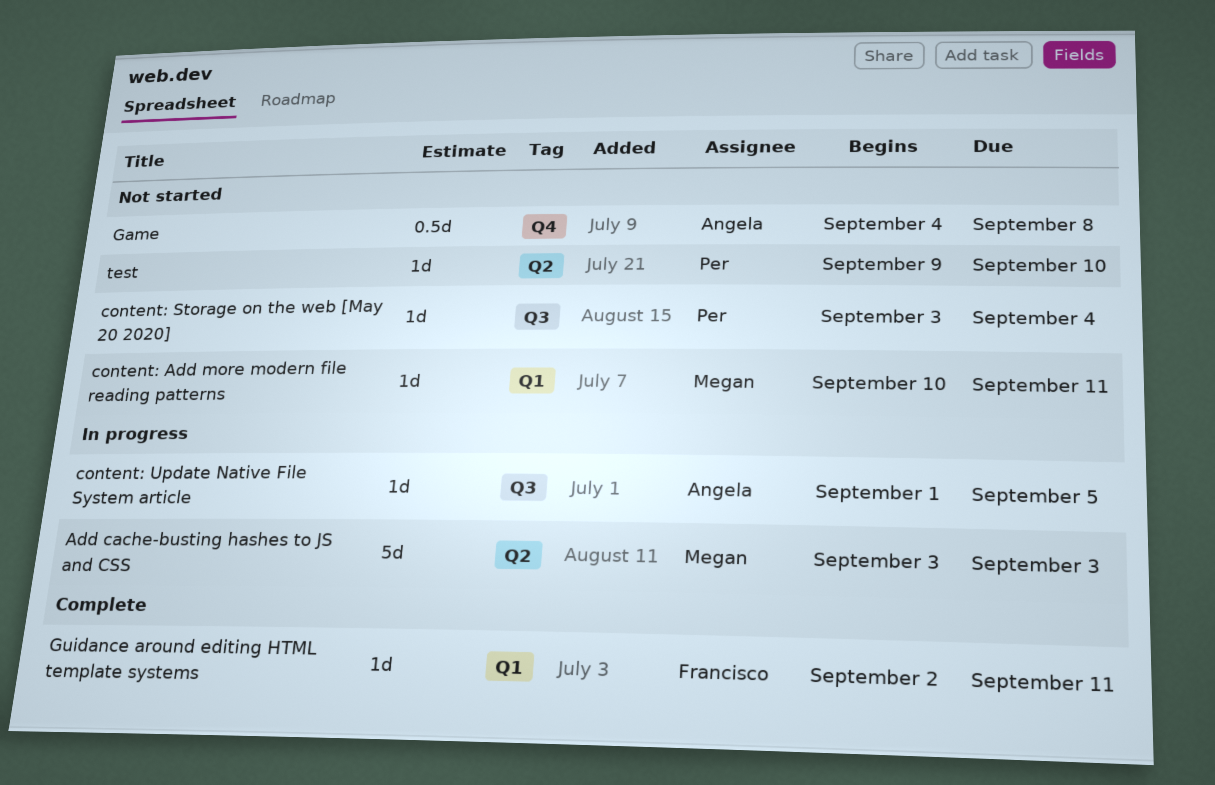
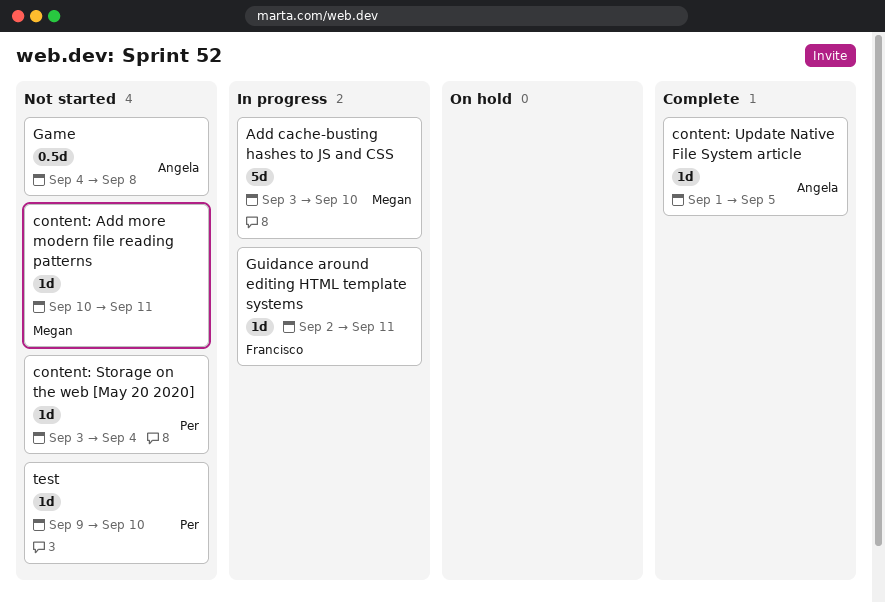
Add cache-busting hashes to JS and CSS, due: Sep 3 -> Sep 10
content: Update Native File System article, status: In progress -> Complete
Guidance around editing HTML template systems, status: Complete -> In progress

